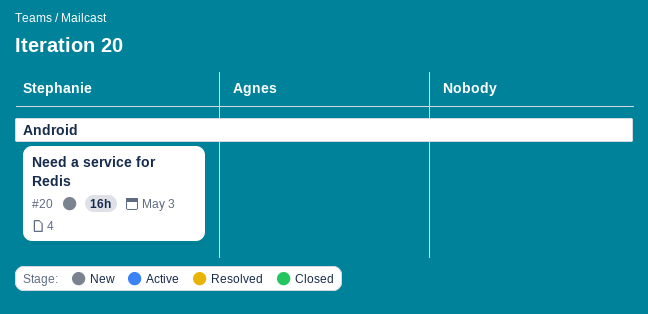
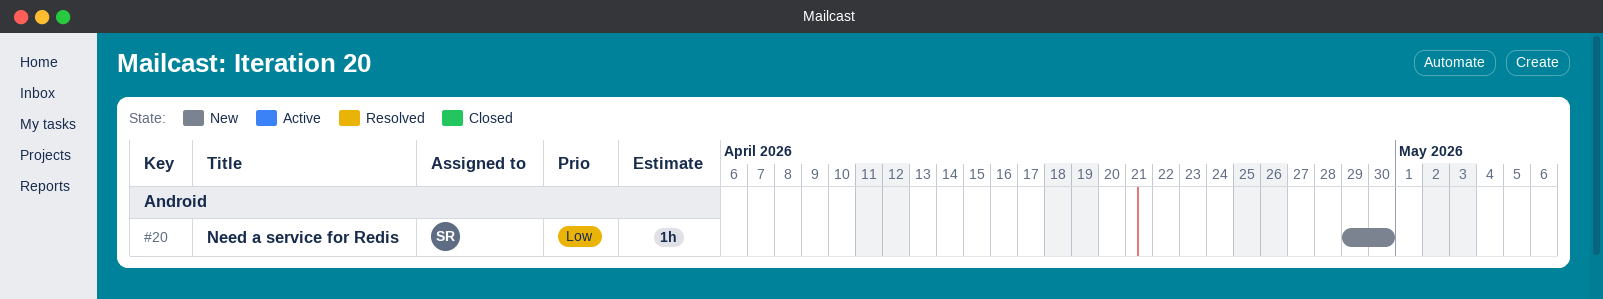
#20, estimate: 16h -> 1h
#20, due: May 3 -> Apr 30

